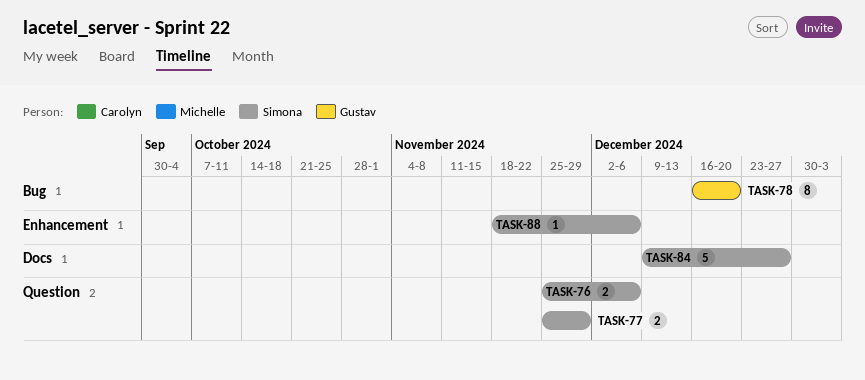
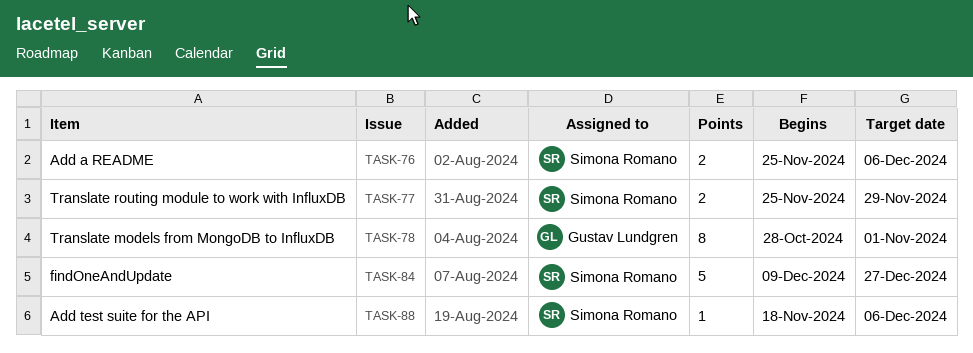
TASK-78, start: Dec 16 -> Oct 28
TASK-78, due: Dec 20 -> Nov 1

